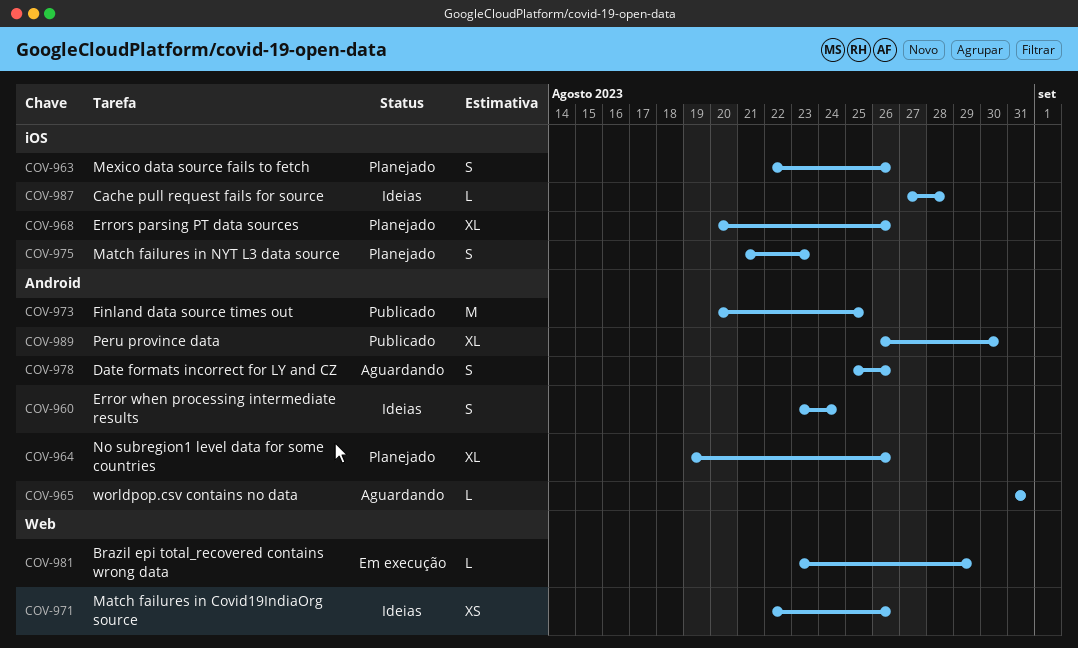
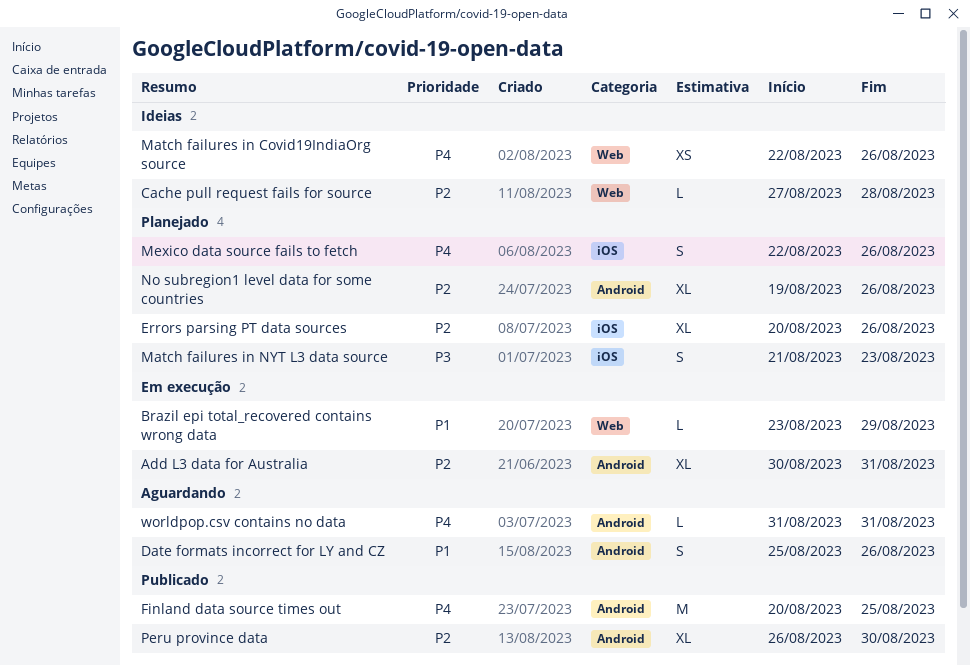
Add L3 data for Australia: none -> present
Cache pull request fails for source, label: iOS -> Web
Error when processing intermediate results: present -> none

